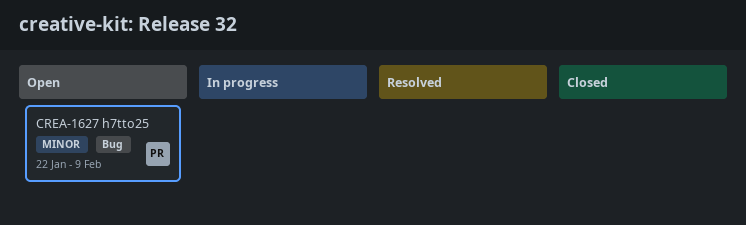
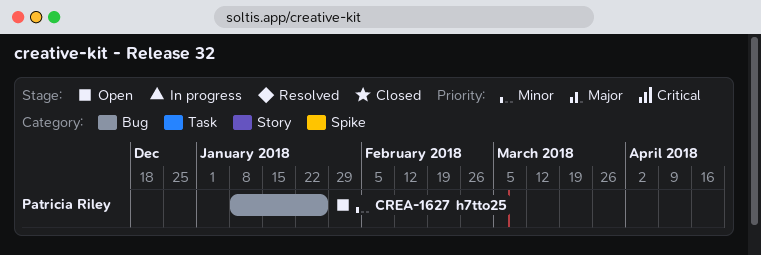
CREA-1627, start: Jan 22 -> Jan 8
CREA-1627, due: Feb 9 -> Jan 26

